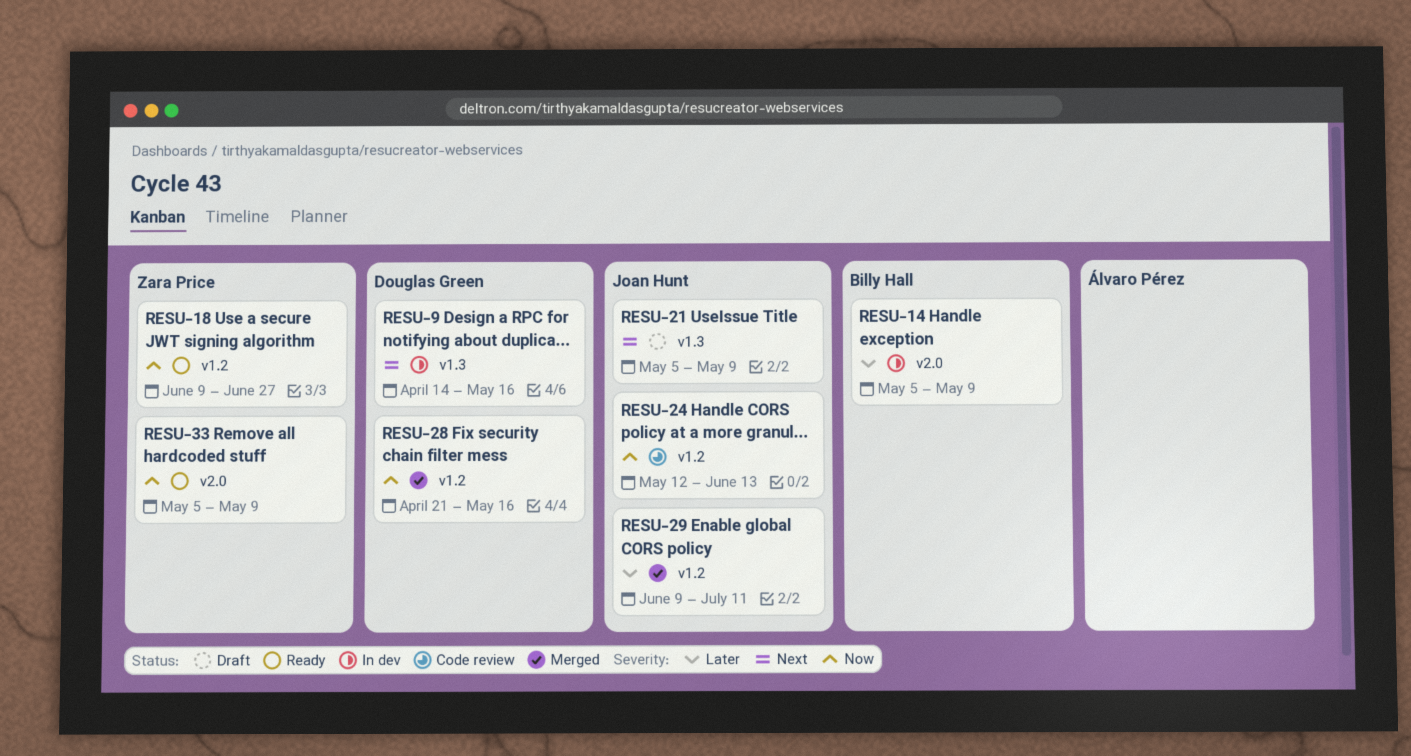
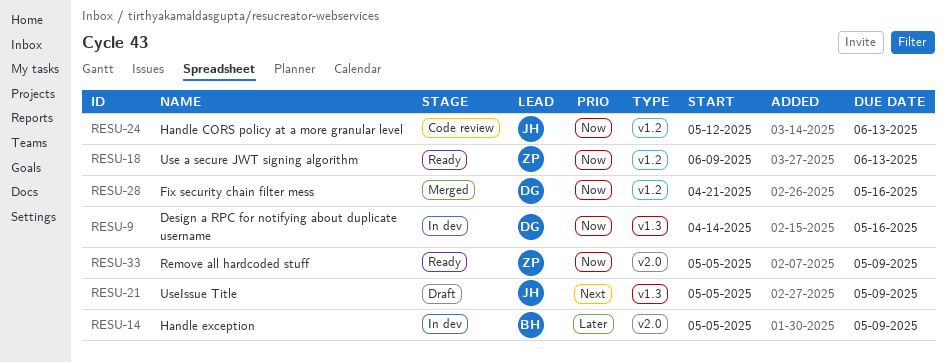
RESU-9, priority: Next -> Now
RESU-18, due: Jun 27 -> Jun 13
RESU-29: present -> none

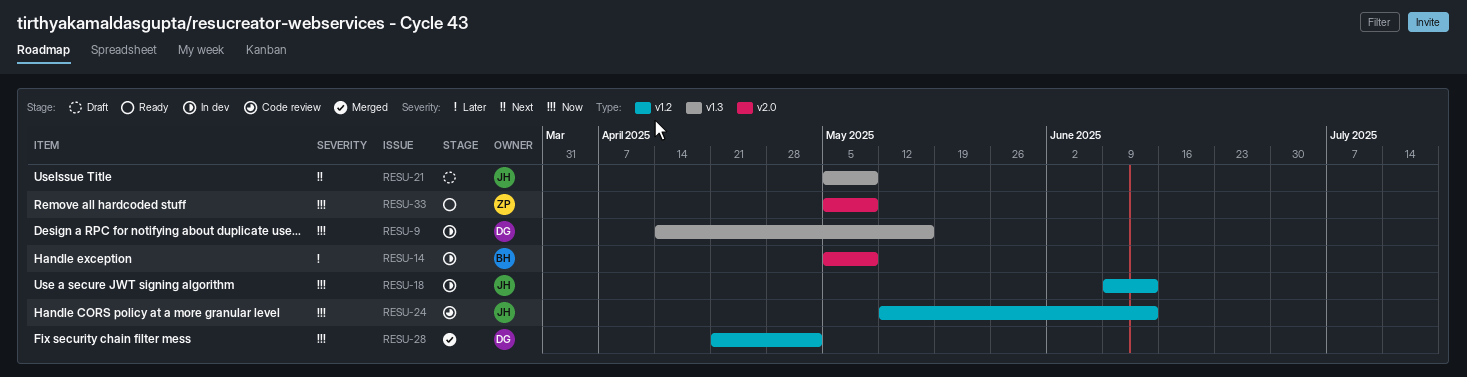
RESU-18, status: Ready -> In dev
RESU-18, owner: ZP -> JH
RESU-28, due: May 16 -> May 2

